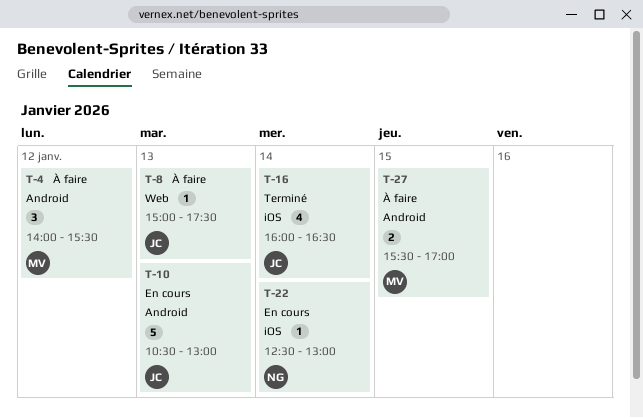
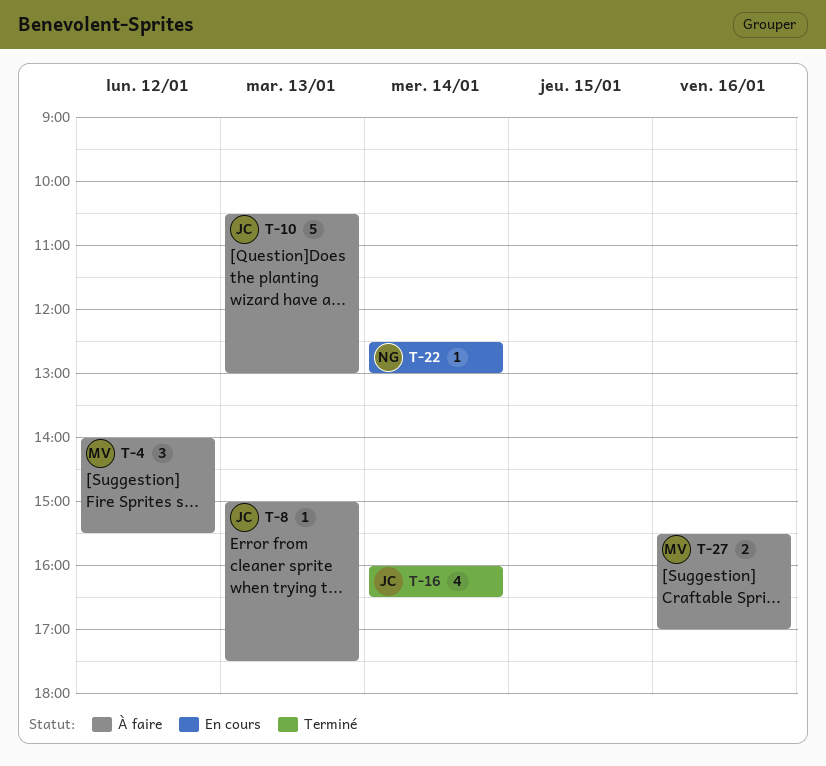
T-10, status: En cours -> À faire
T-27, day: Jan 15 -> Jan 16

